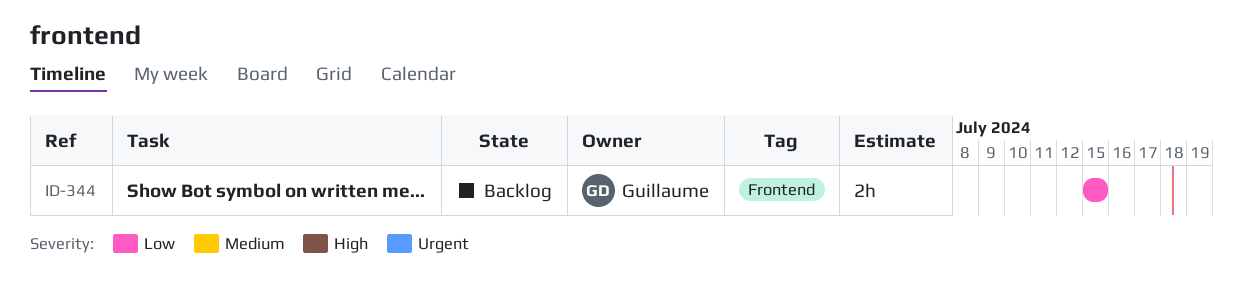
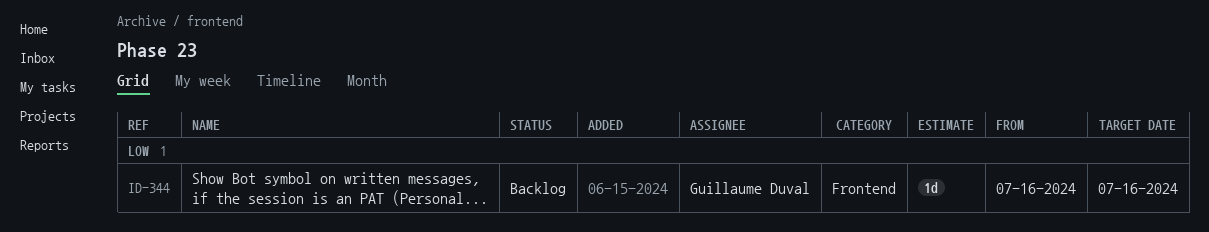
ID-344, estimate: 2h -> 1d
ID-344, start: Jul 15 -> Jul 16
ID-344, due: Jul 15 -> Jul 16

